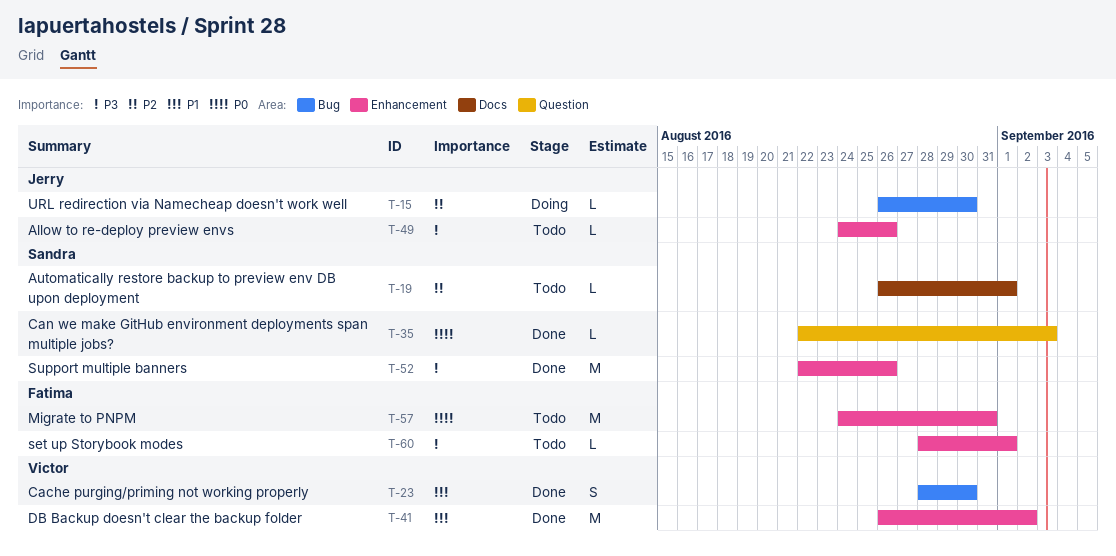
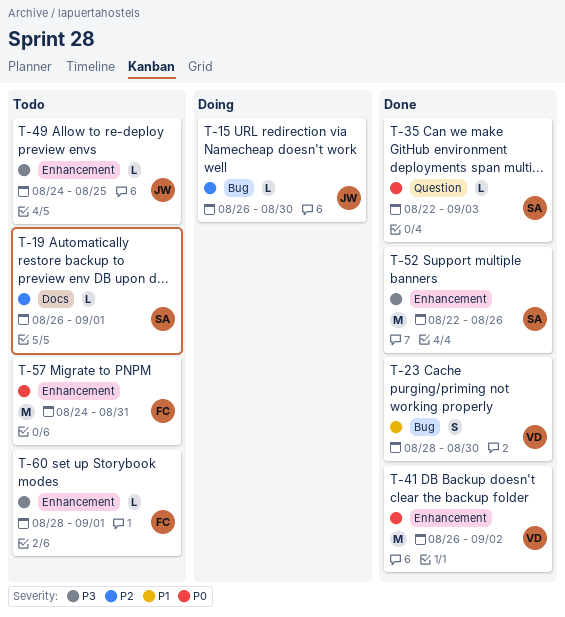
T-41, priority: P1 -> P0
T-49, due: Aug 26 -> Aug 25

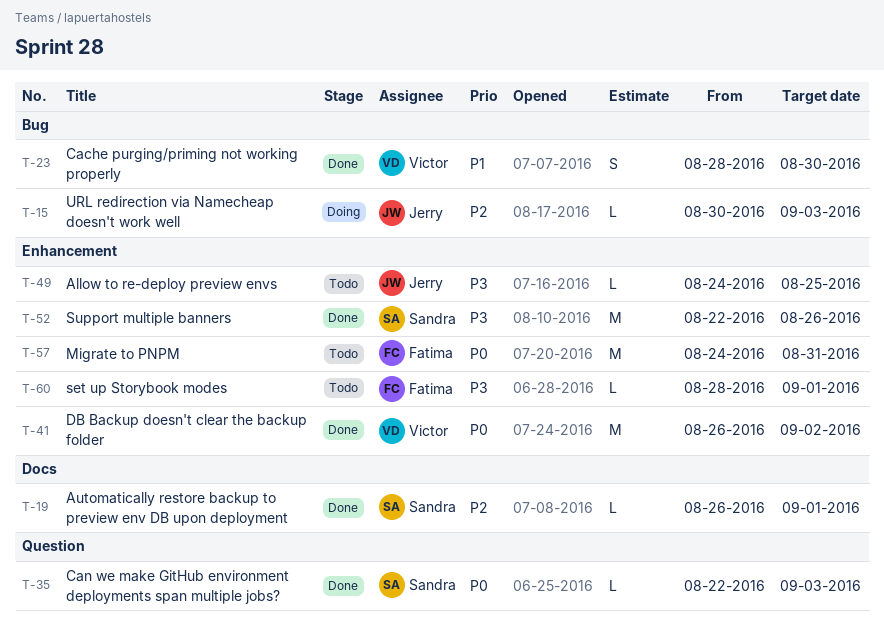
T-15, start: Aug 26 -> Aug 30
T-15, due: Aug 30 -> Sep 3
T-19, status: Todo -> Done

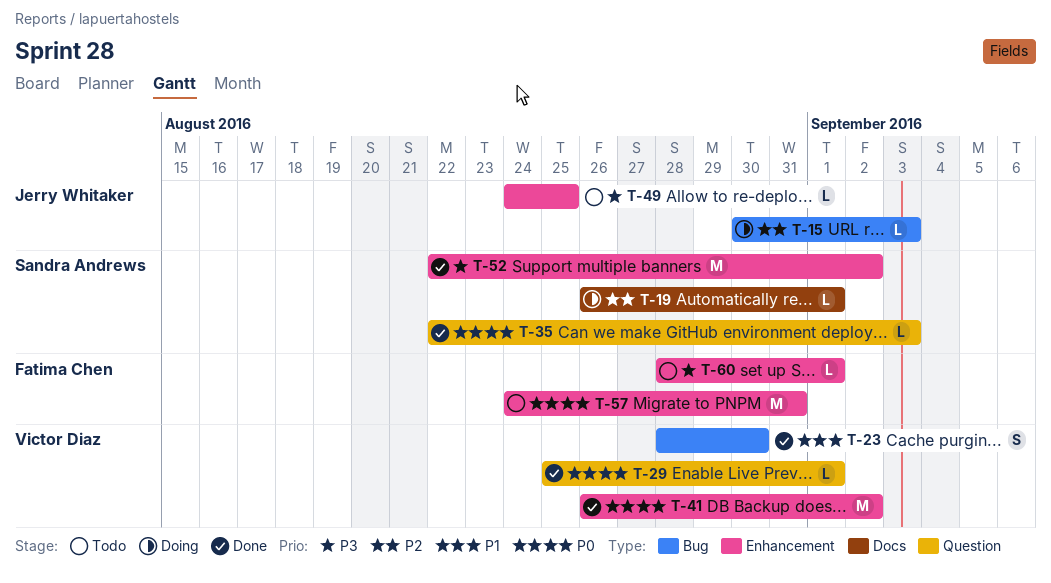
T-19, status: Done -> Doing
T-29: none -> present
T-52, due: Aug 26 -> Sep 2

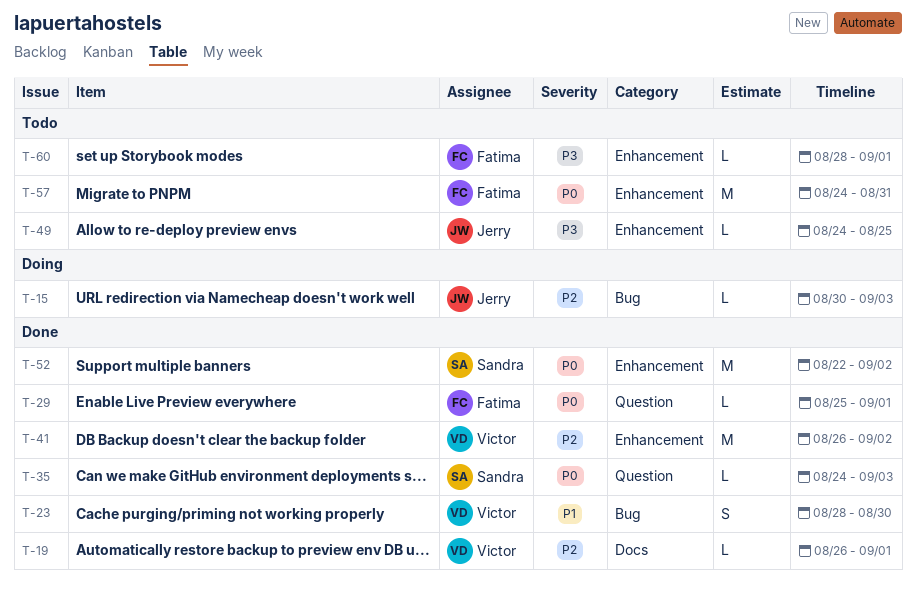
T-19, status: Doing -> Done
T-19, owner: Sandra Andrews -> Victor Diaz
T-29, owner: Victor Diaz -> Fatima Chen
T-35, start: Aug 22 -> Aug 24
T-41, priority: P0 -> P2
T-52, priority: P3 -> P0

